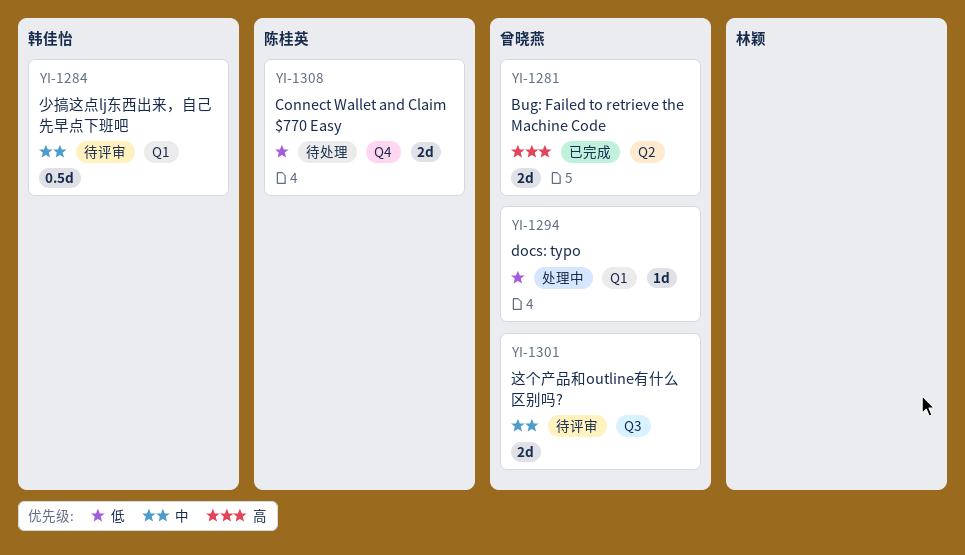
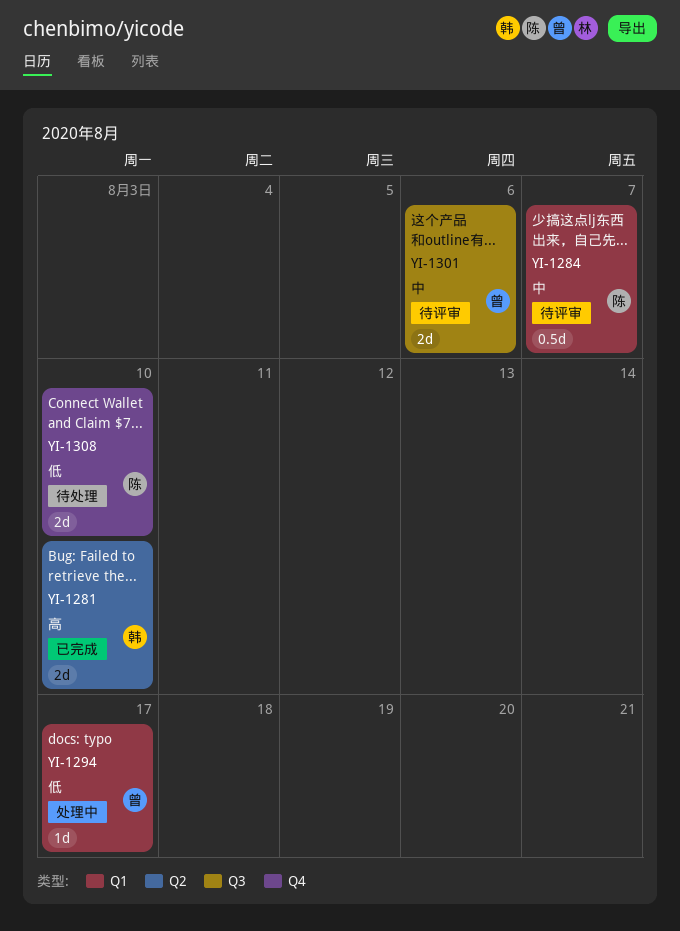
YI-1281, owner: 曾晓燕 -> 韩佳怡
YI-1284, owner: 韩佳怡 -> 陈桂英

